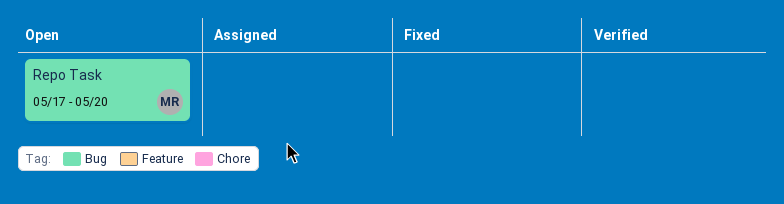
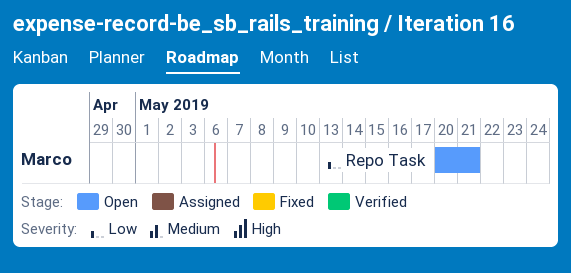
Repo Task, start: May 17 -> May 20
Repo Task, due: May 20 -> May 21

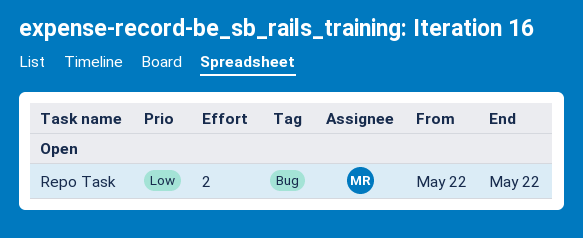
Repo Task, start: May 20 -> May 22
Repo Task, due: May 21 -> May 22

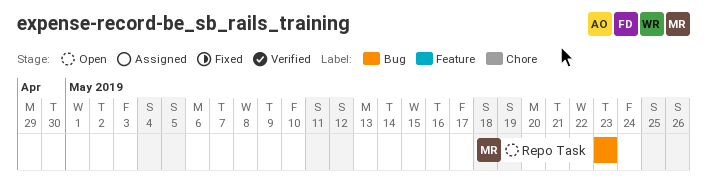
Repo Task, start: May 22 -> May 23
Repo Task, due: May 22 -> May 23

